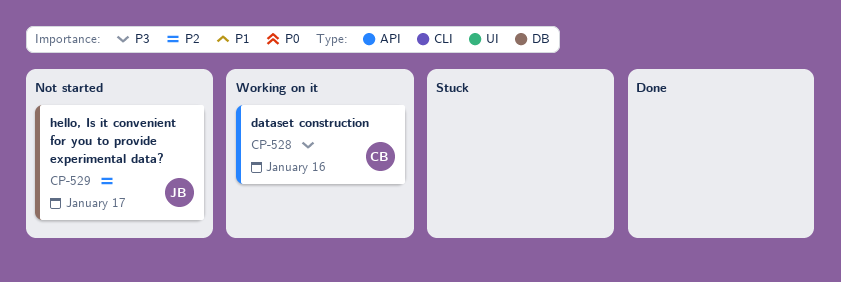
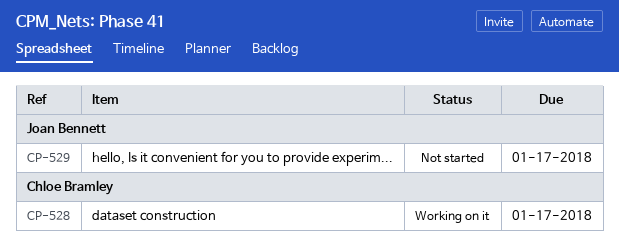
CP-528, due: Jan 16 -> Jan 17

